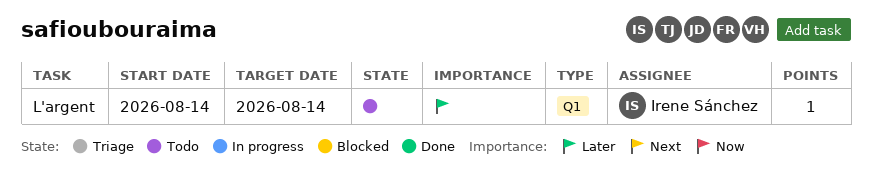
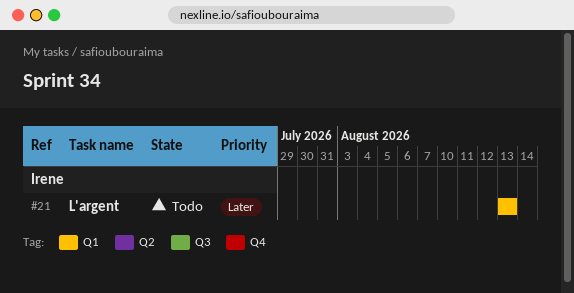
L'argent, start: Aug 14 -> Aug 13
L'argent, due: Aug 14 -> Aug 13

